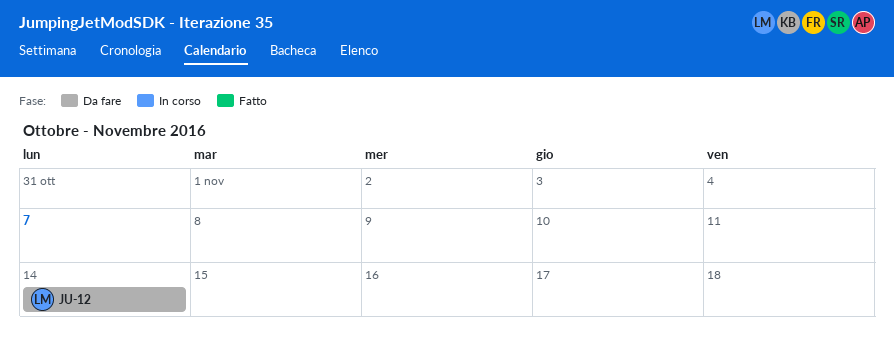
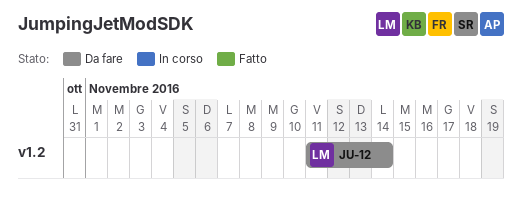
JU-12, start: Nov 14 -> Nov 11

